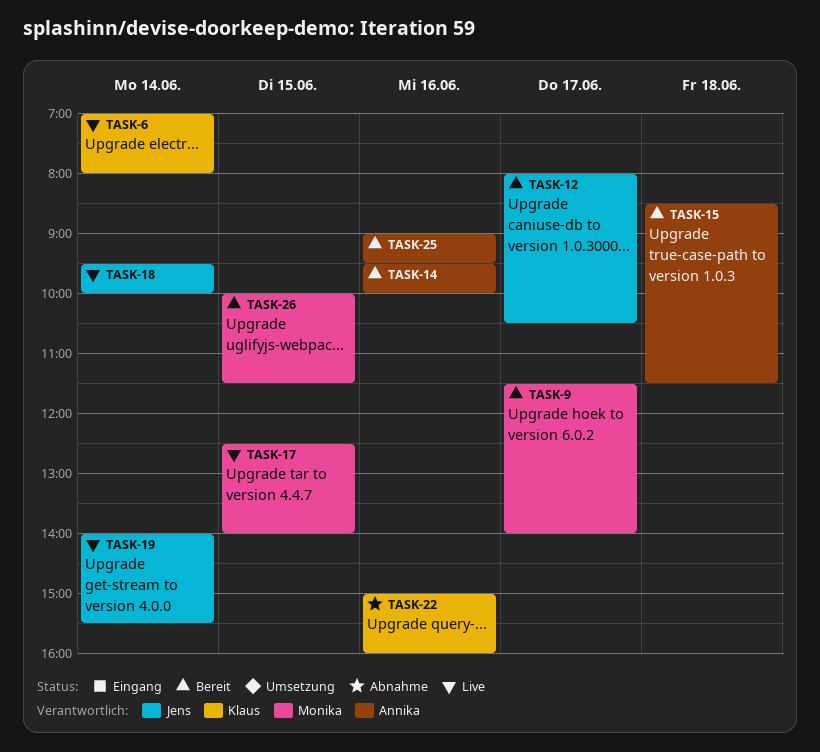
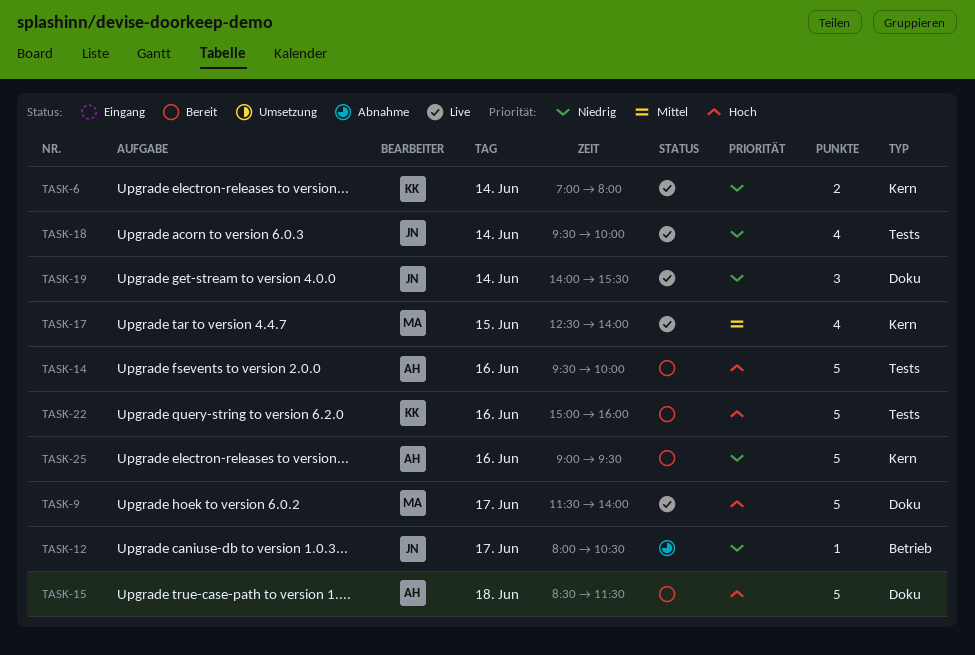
TASK-9, status: Bereit -> Live
TASK-12, status: Bereit -> Abnahme
TASK-22, status: Abnahme -> Bereit
TASK-26: present -> none

